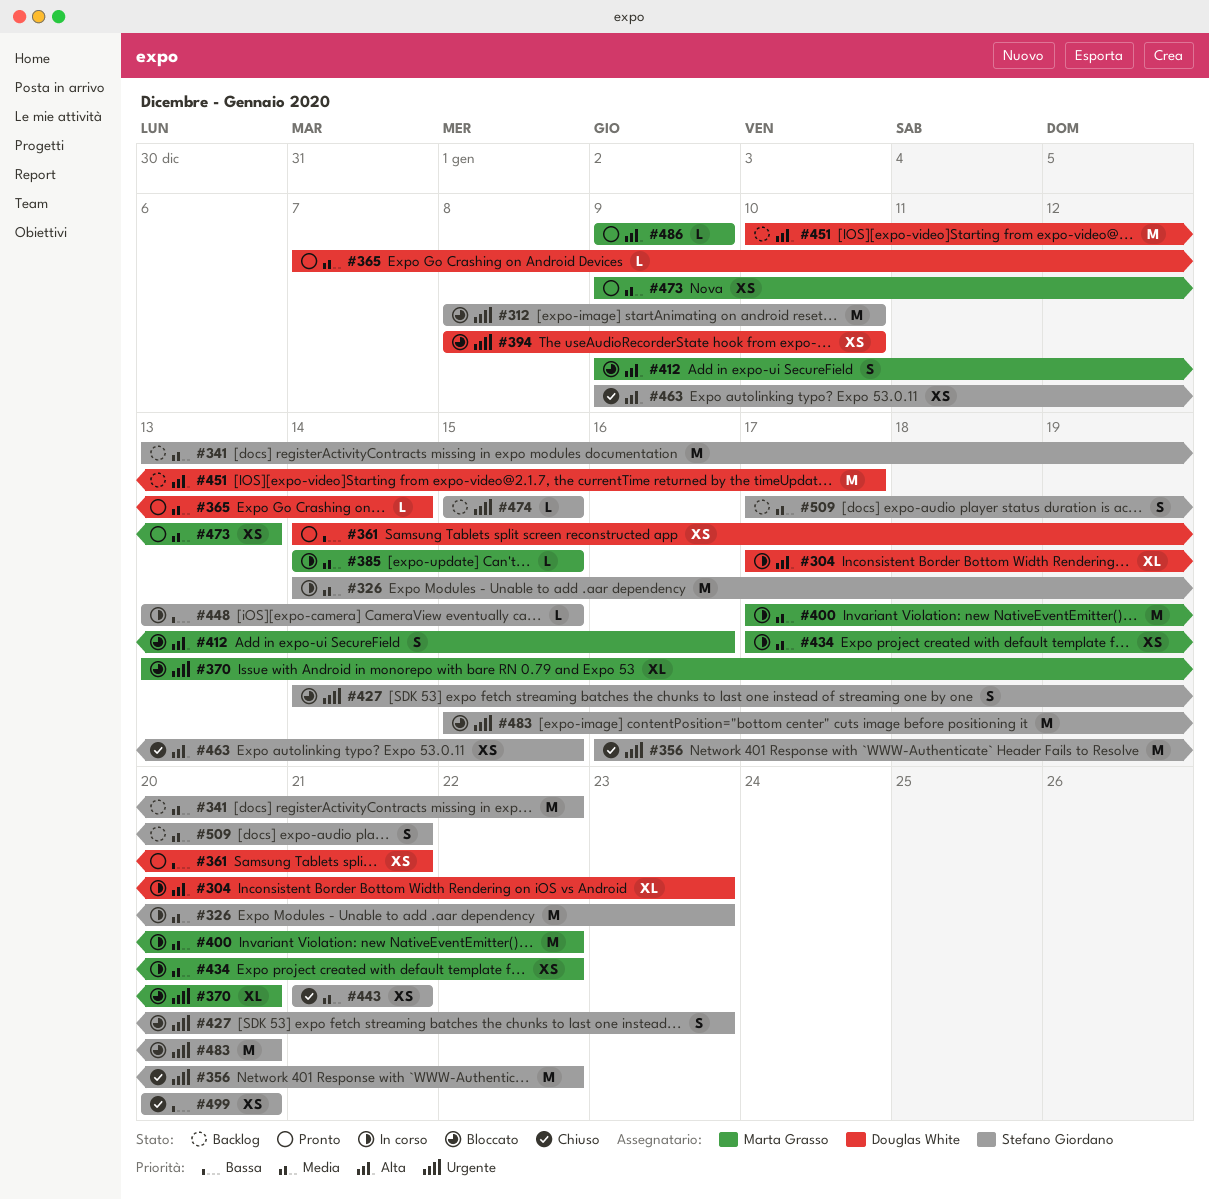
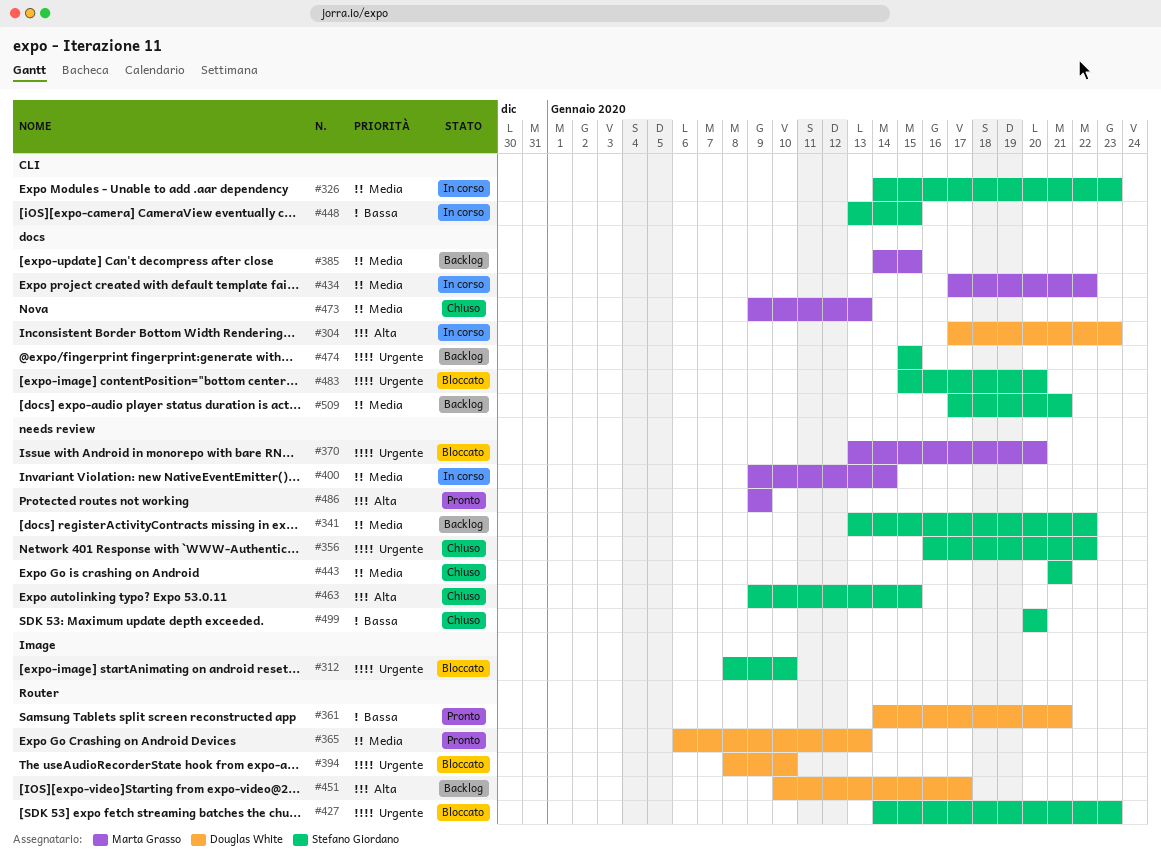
#365, start: Jan 7 -> Jan 6
#365, due: Jan 14 -> Jan 13
#385, status: In corso -> Backlog
#400, start: Jan 17 -> Jan 9
#400, due: Jan 22 -> Jan 14
#412: present -> none
#473, status: Pronto -> Chiuso

